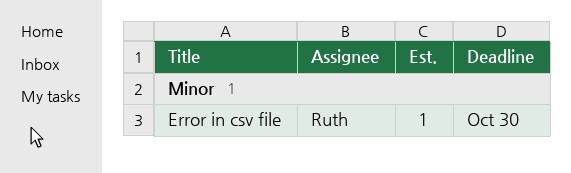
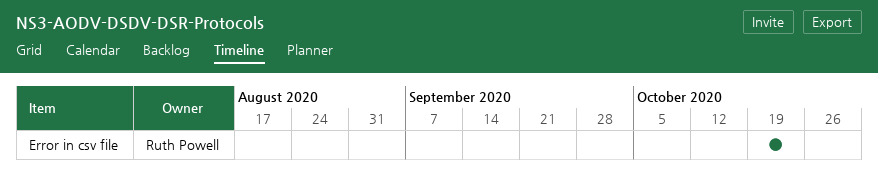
Error in csv file, due: Oct 30 -> Oct 23

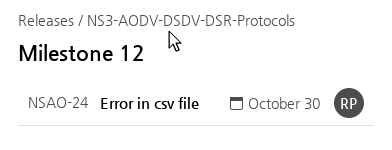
Error in csv file, due: Oct 23 -> Oct 30

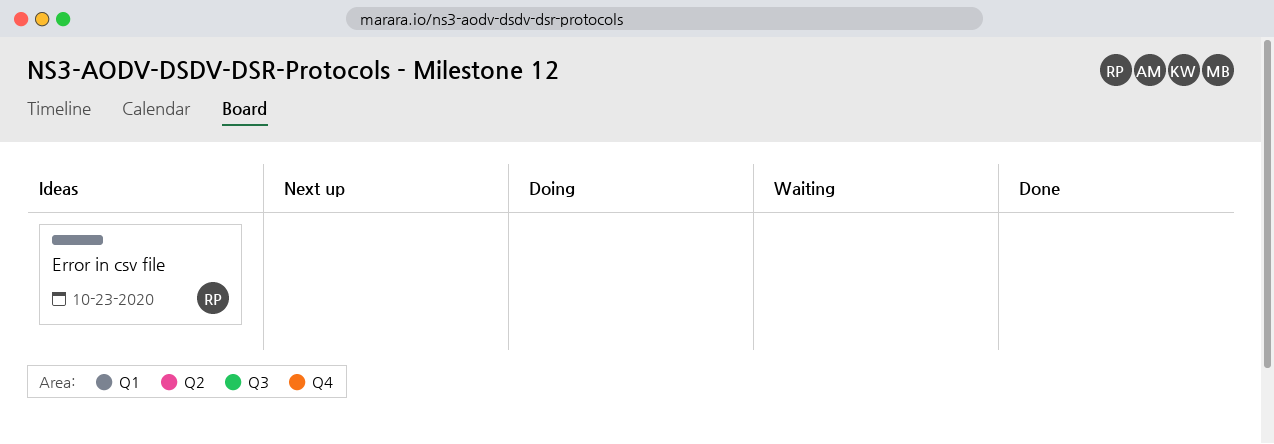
Error in csv file, due: Oct 30 -> Oct 23

